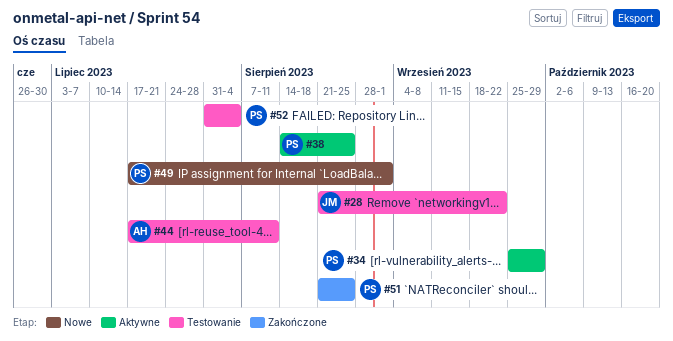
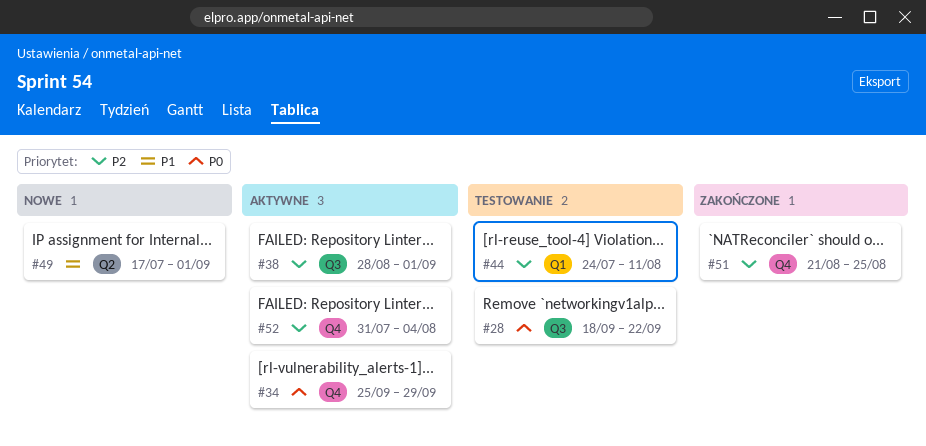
#28, start: Aug 21 -> Sep 18
#38, start: Aug 14 -> Aug 28
#38, due: Aug 25 -> Sep 1
#44, start: Jul 17 -> Jul 24
#52, status: Testowanie -> Aktywne

